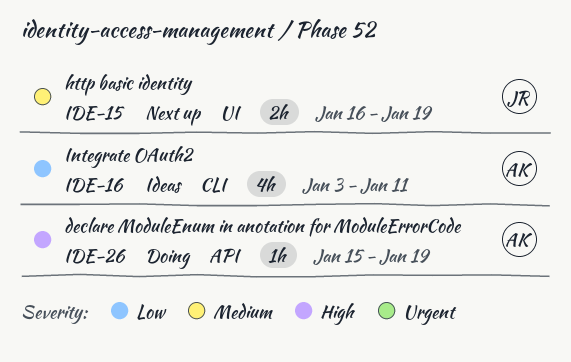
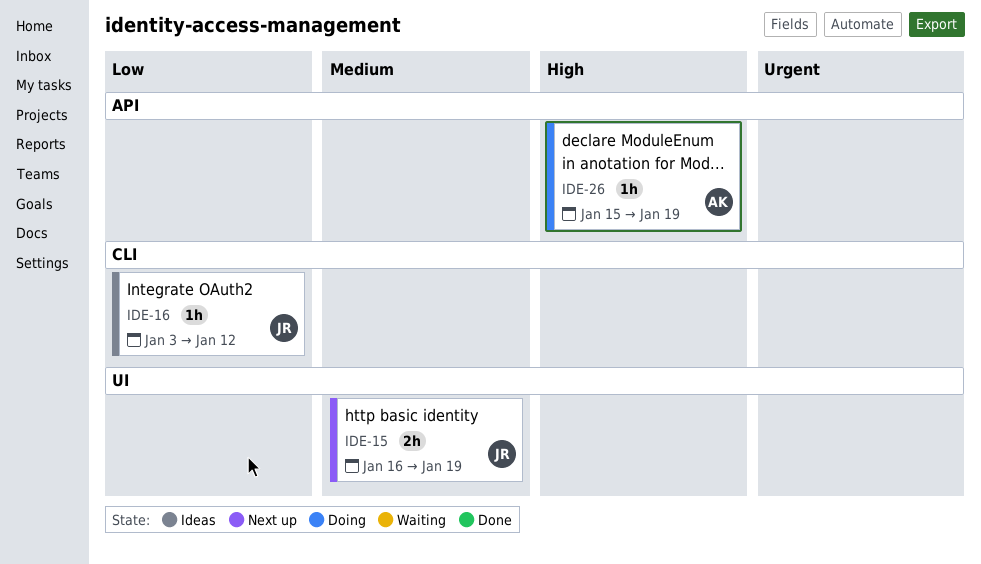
IDE-16, owner: AK -> JR
IDE-16, estimate: 4h -> 1h
IDE-16, due: Jan 11 -> Jan 12

